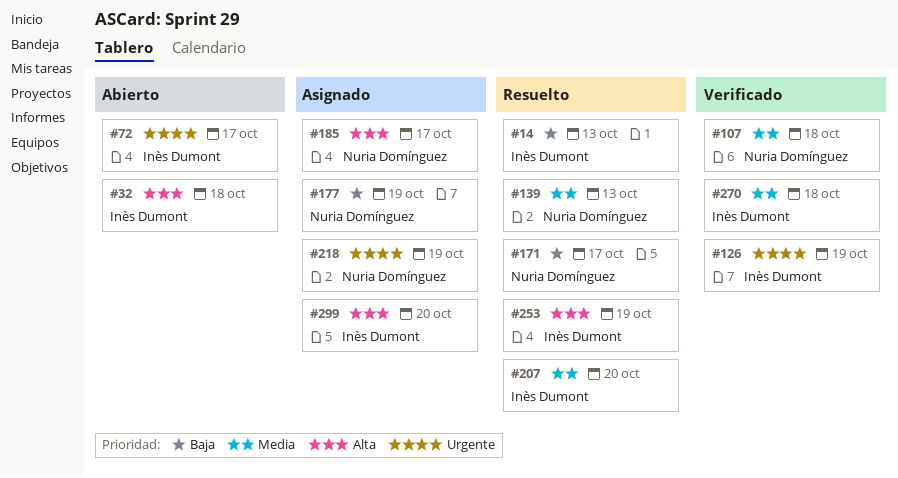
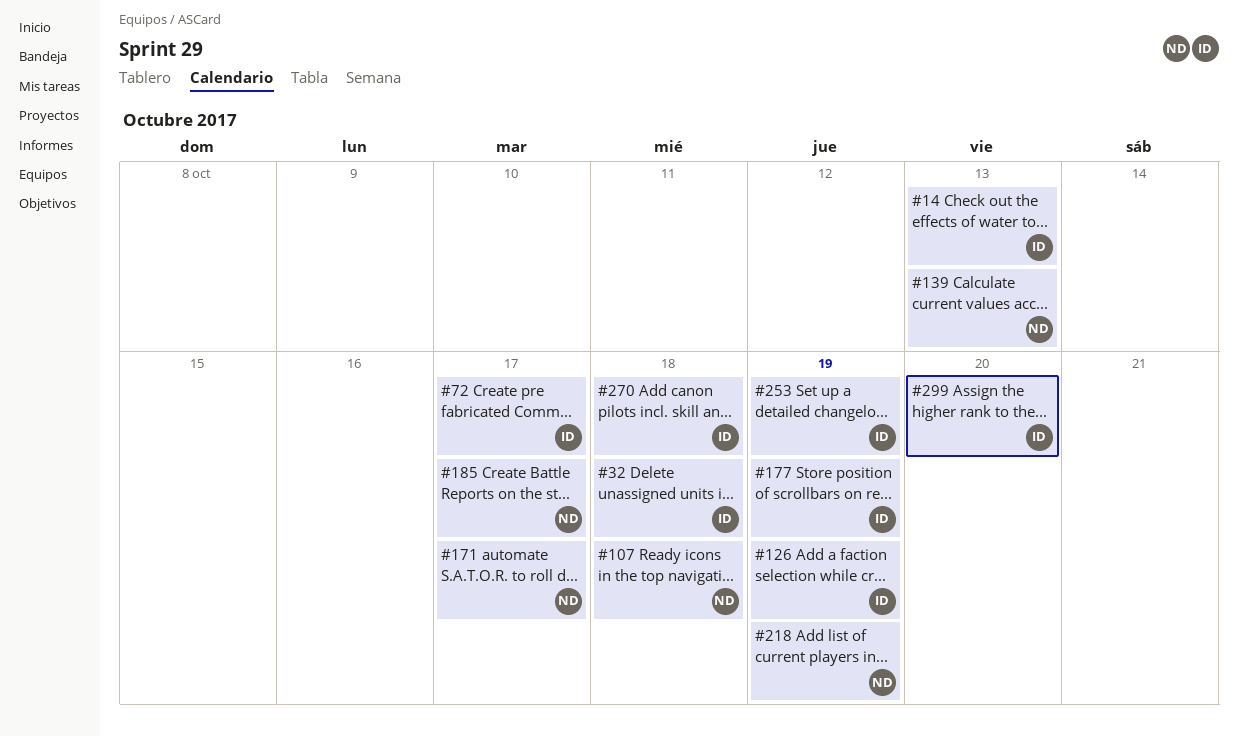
#177, owner: Nuria Domínguez -> Inès Dumont
#207: present -> none

